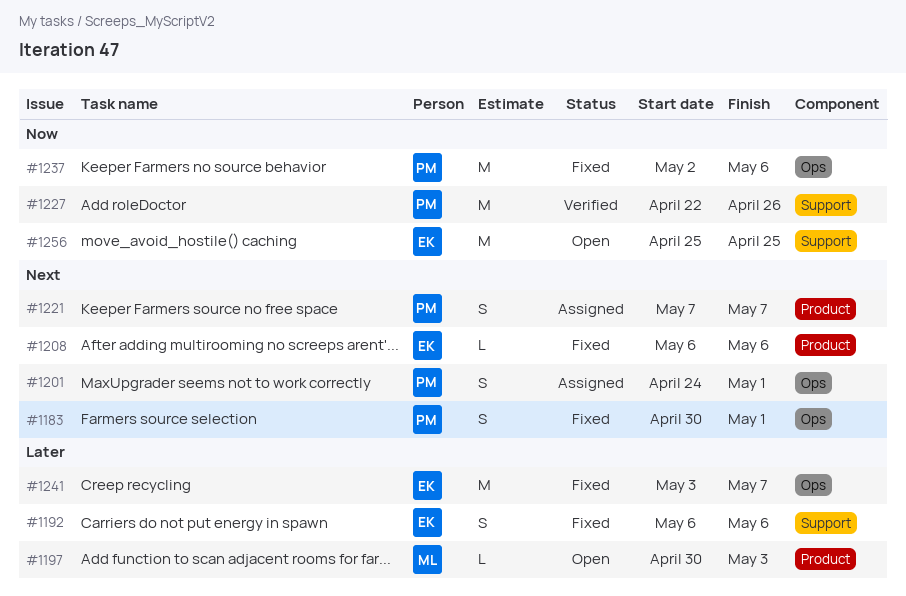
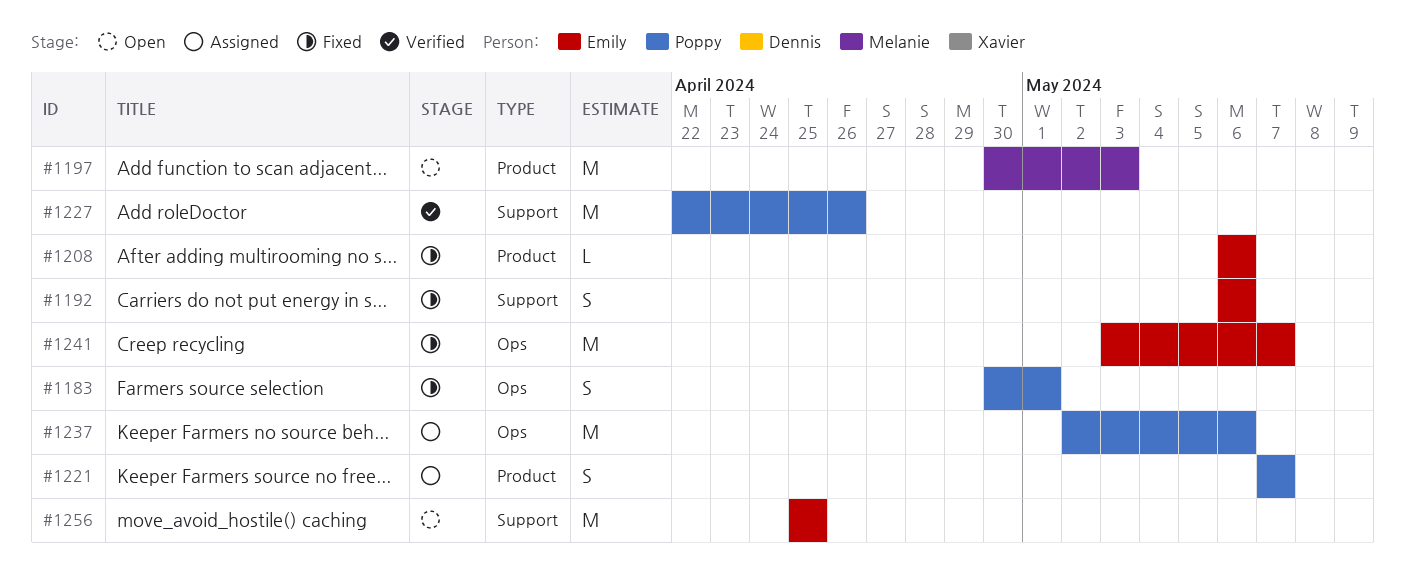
#1197, estimate: L -> M
#1201: present -> none
#1237, status: Fixed -> Assigned

